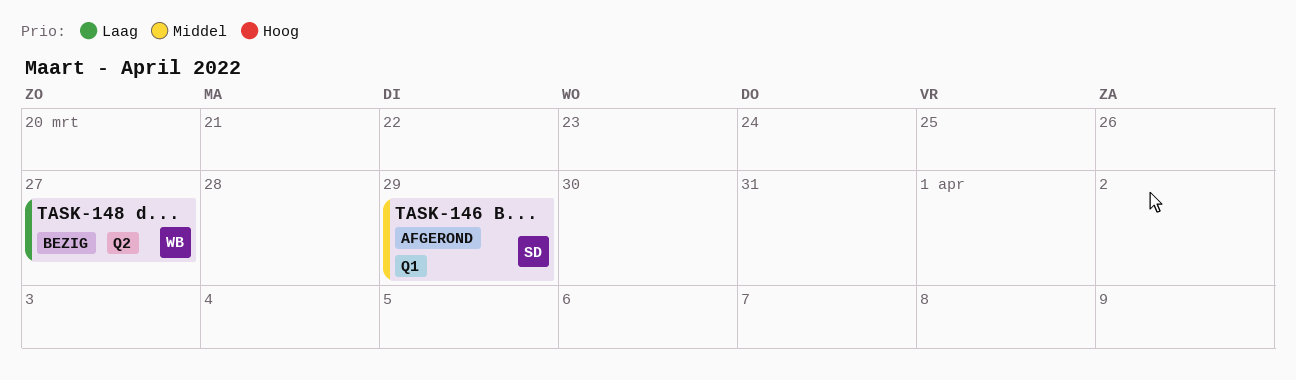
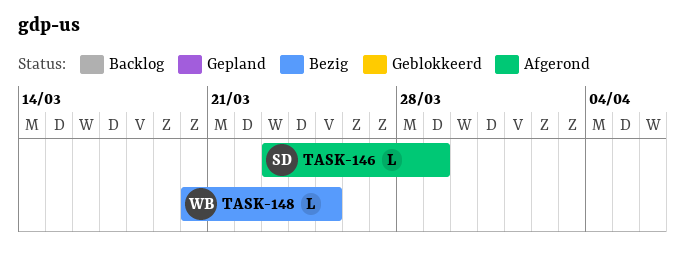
TASK-148, due: Mar 27 -> Mar 25

